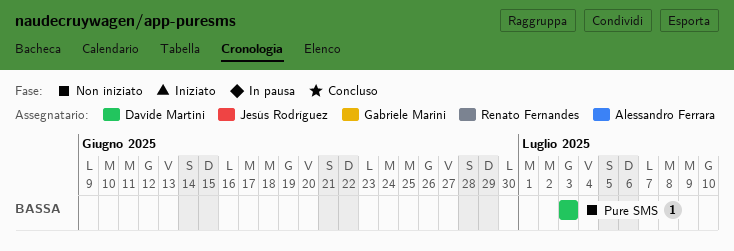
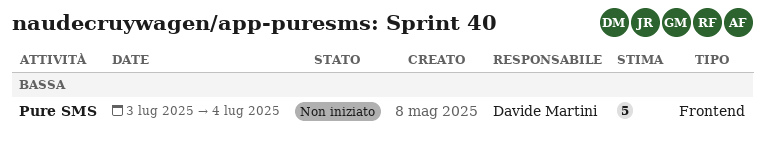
Pure SMS, estimate: 1 -> 5
Pure SMS, due: Jul 3 -> Jul 4

